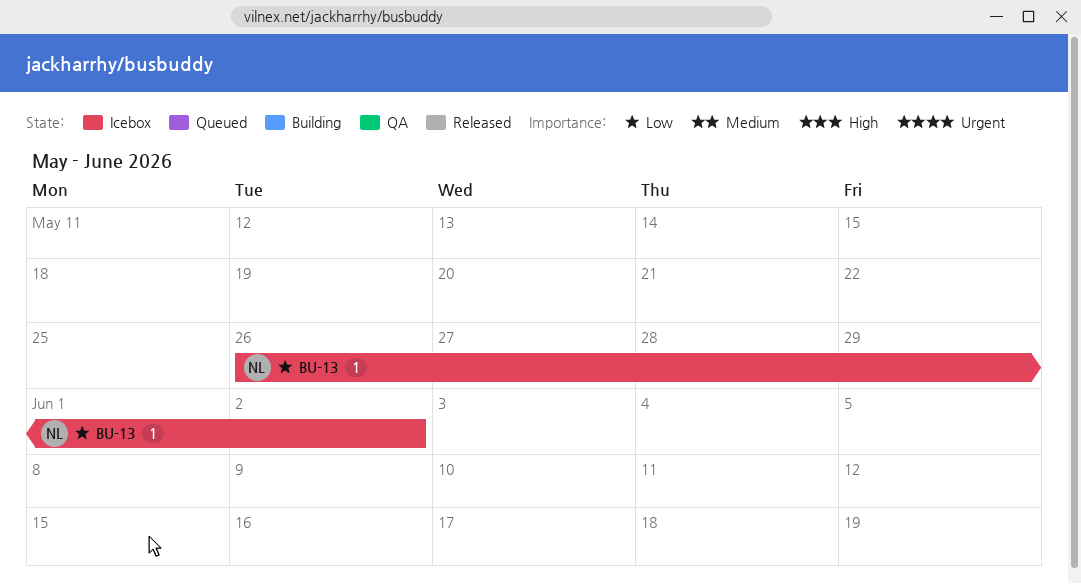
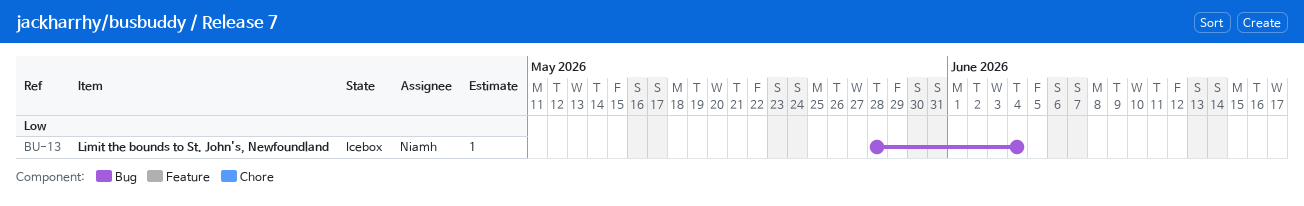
BU-13, start: May 26 -> May 28
BU-13, due: Jun 2 -> Jun 4

